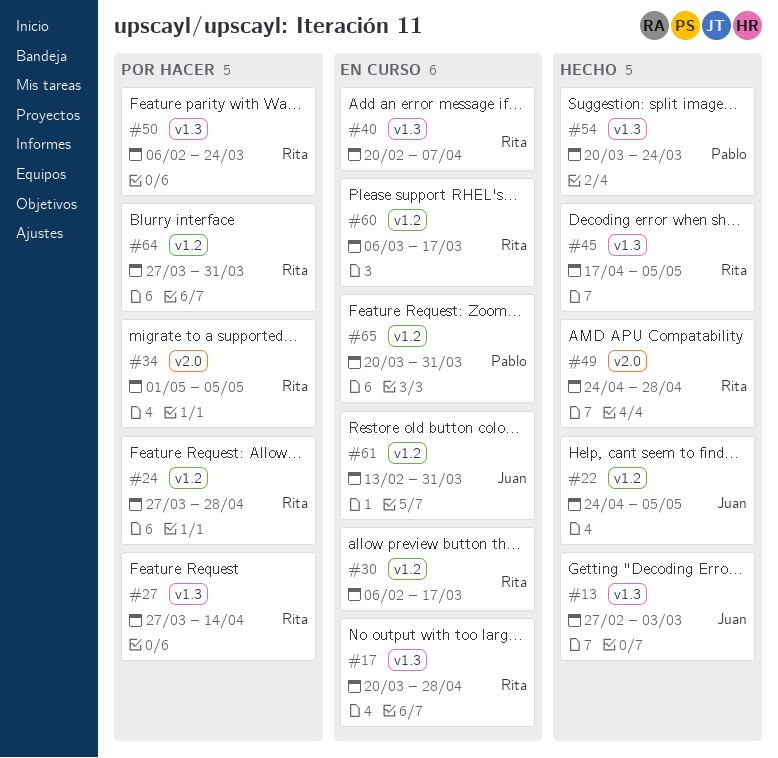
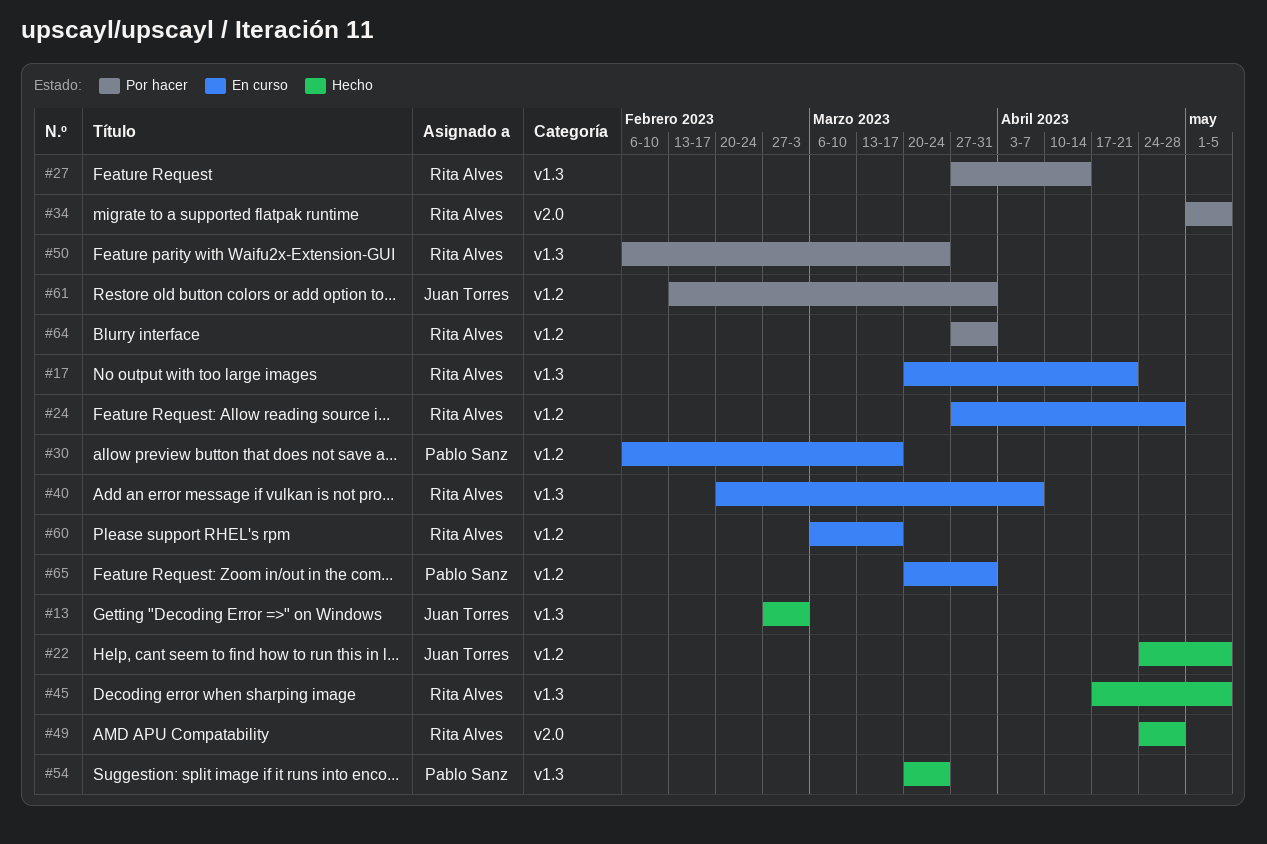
#17, due: Apr 28 -> Apr 21
#24, status: Por hacer -> En curso
#30, owner: Rita Alves -> Pablo Sanz
#61, status: En curso -> Por hacer

